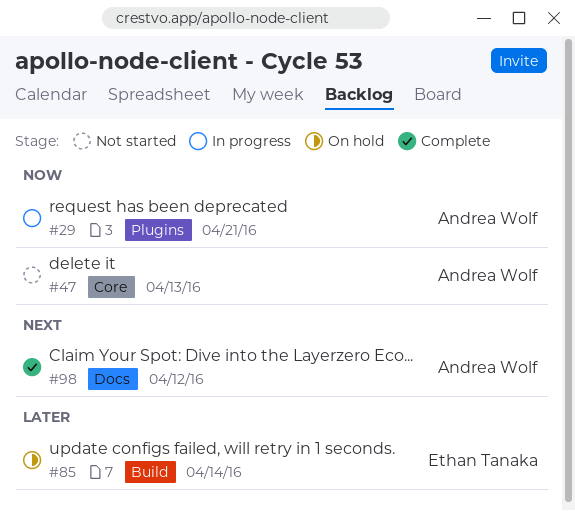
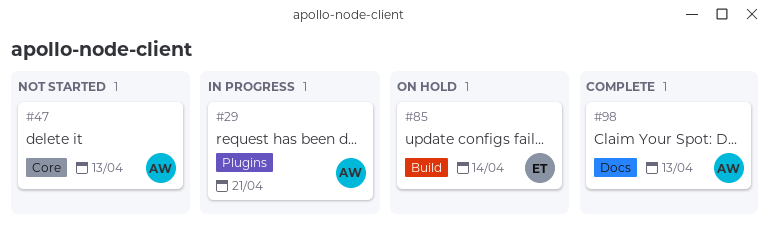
#98, due: Apr 12 -> Apr 13

